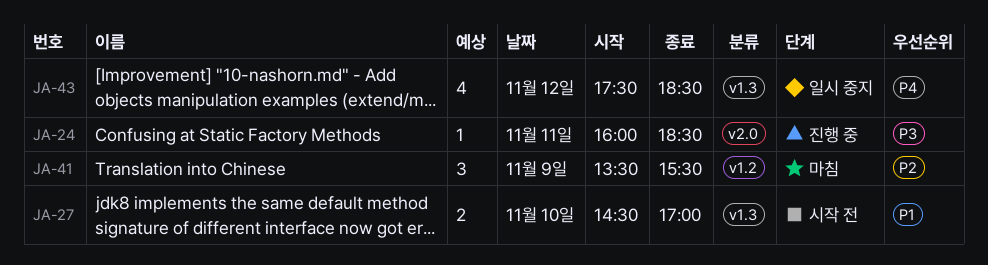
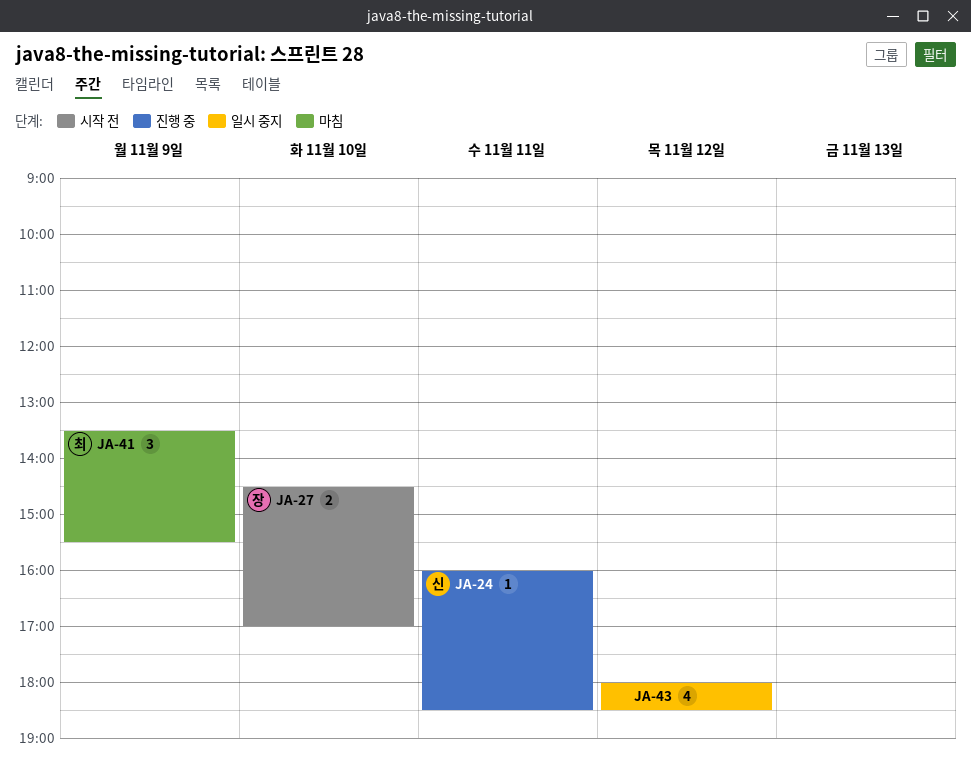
JA-43, begins: 17:30 -> 18:00

